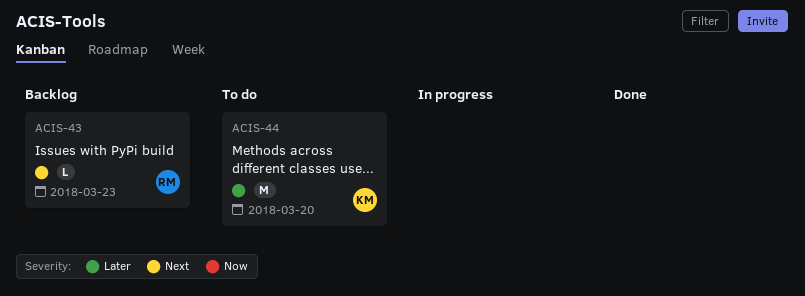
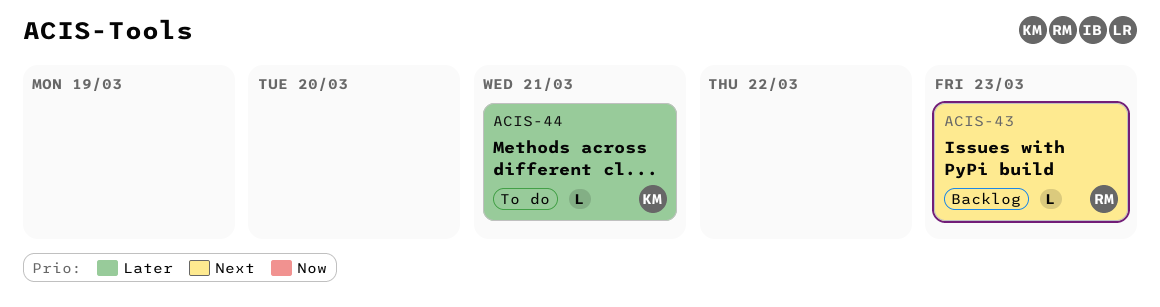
ACIS-44, estimate: M -> L
ACIS-44, due: Mar 20 -> Mar 21

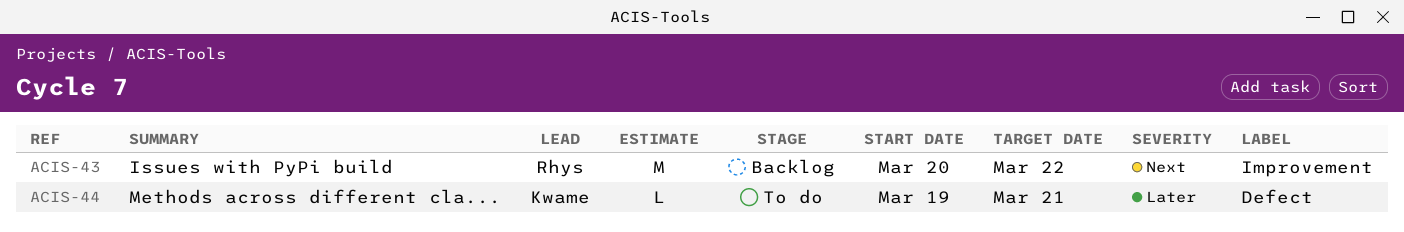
ACIS-43, estimate: L -> M
ACIS-43, due: Mar 23 -> Mar 22

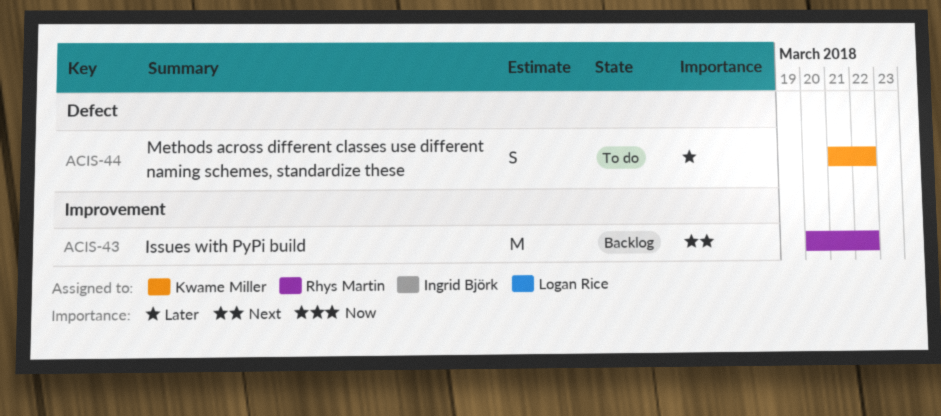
ACIS-44, estimate: L -> S
ACIS-44, start: Mar 19 -> Mar 21
ACIS-44, due: Mar 21 -> Mar 22

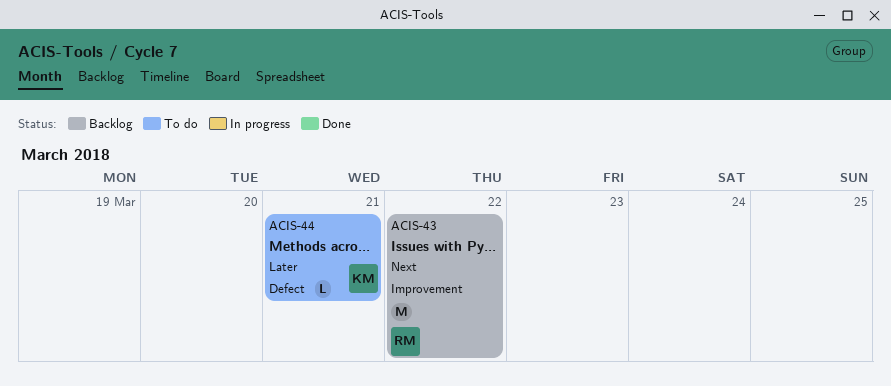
ACIS-44, estimate: S -> L
ACIS-44, due: Mar 22 -> Mar 21

